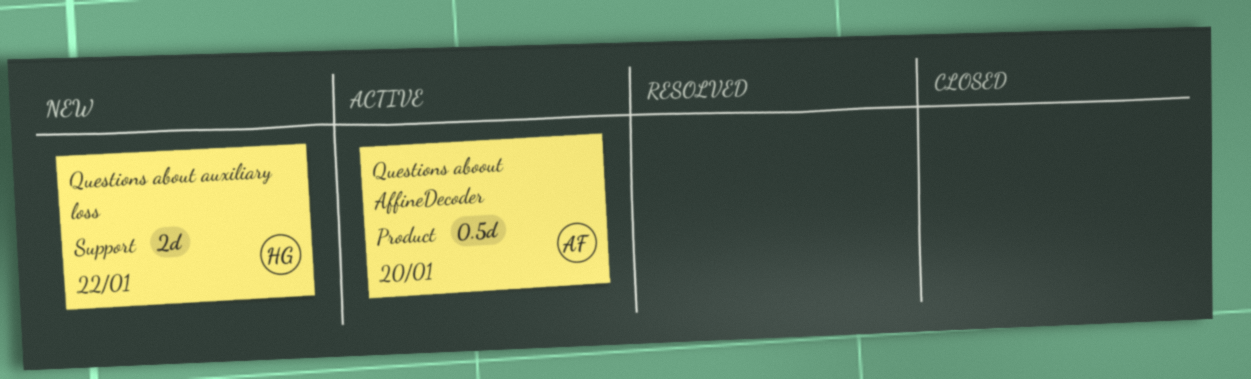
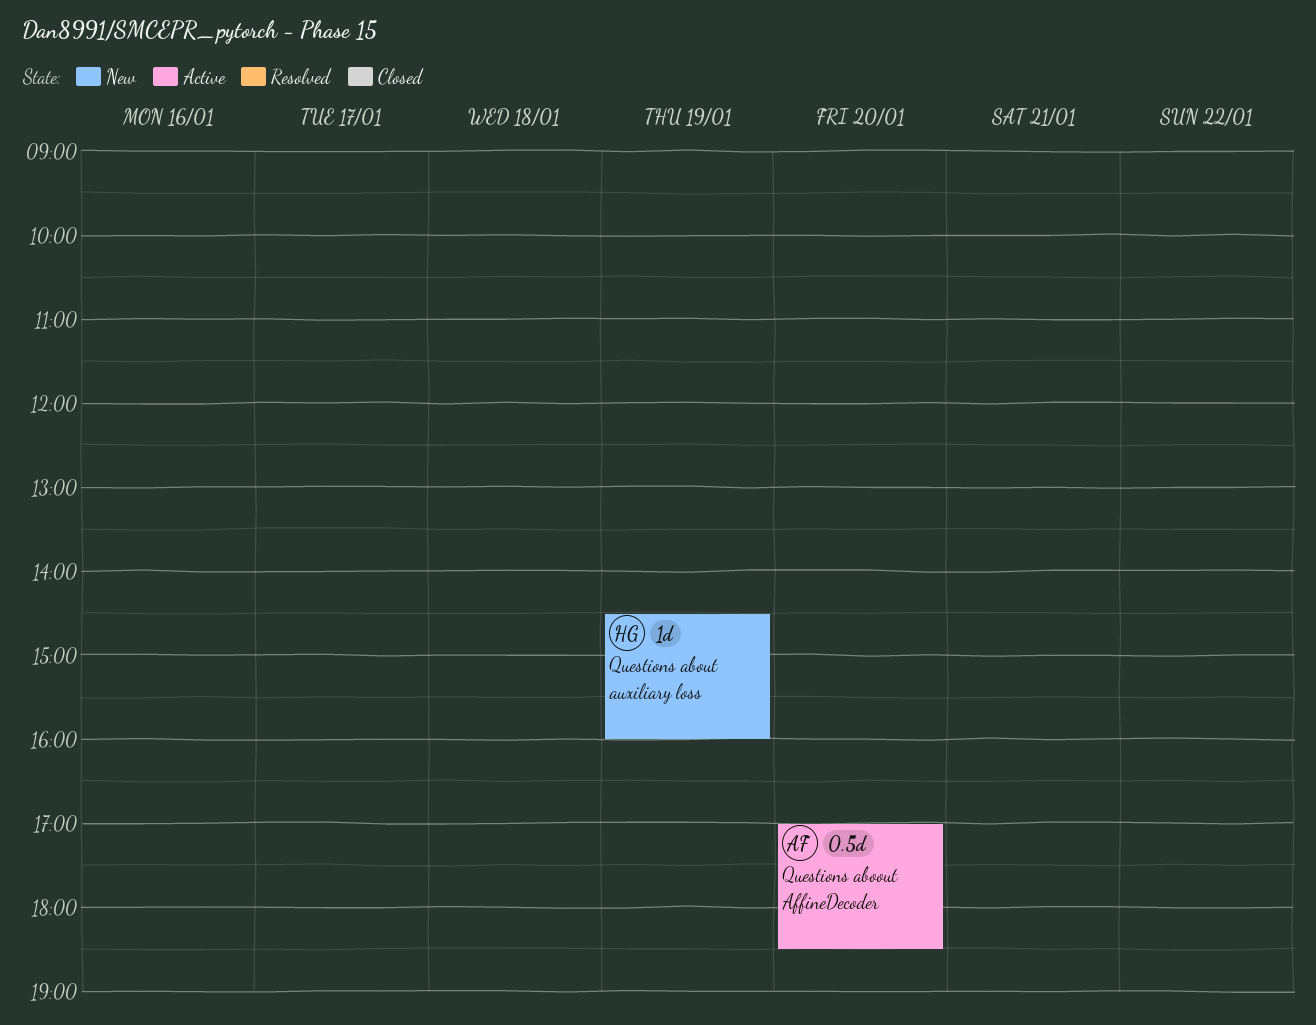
Questions about auxiliary loss, estimate: 2d -> 1d
Questions about auxiliary loss, day: Jan 22 -> Jan 19

